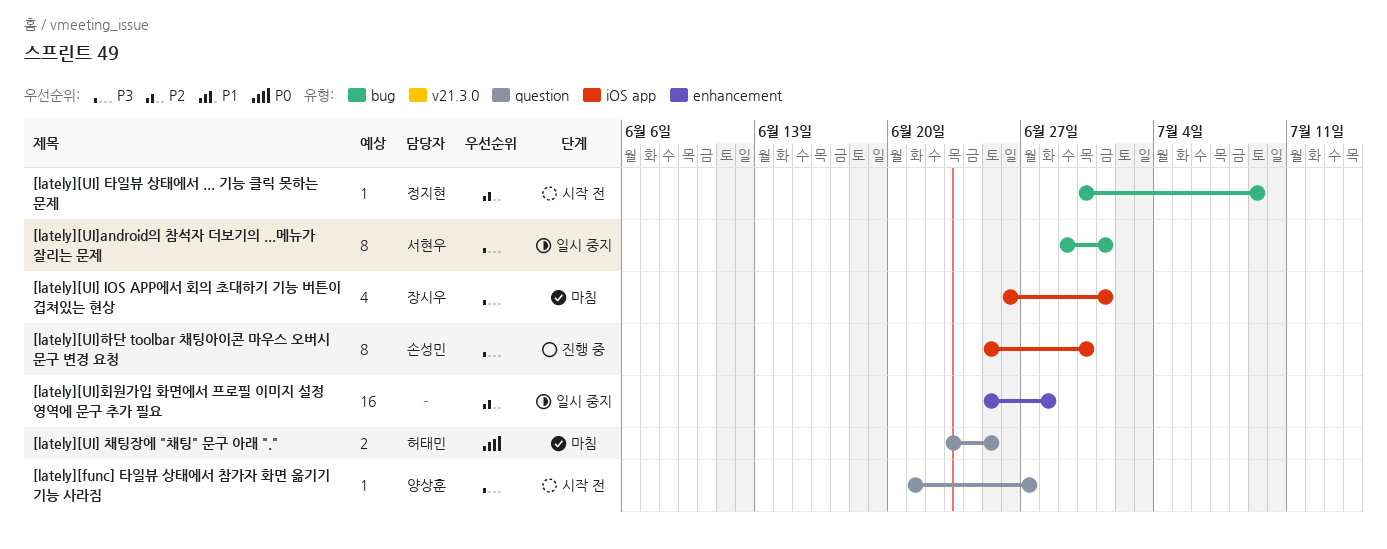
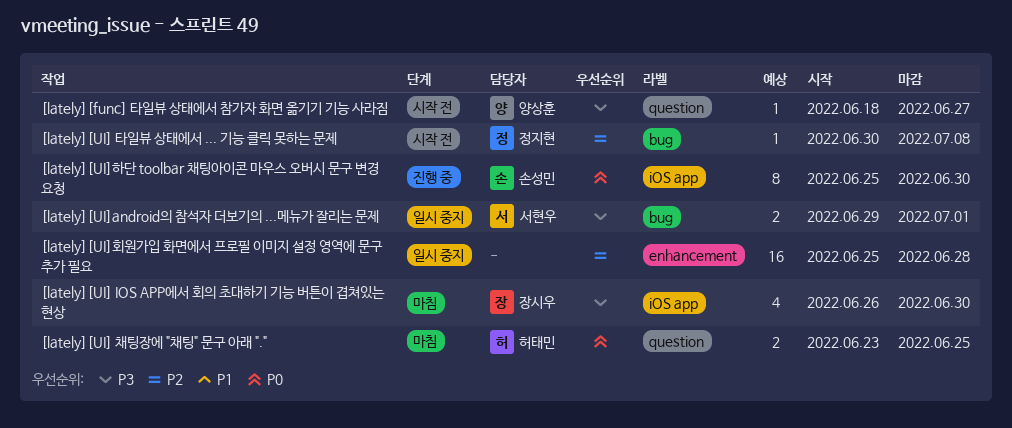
[lately][func] 타일뷰 상태에서 참가자 화면 옮기기 기능 사라짐, start: Jun 21 -> Jun 18
[lately][UI] IOS APP에서 회의 초대하기 기능 버튼이 겹쳐있는 현상, due: Jul 1 -> Jun 30
[lately][UI] 타일뷰 상태에서 ... 기능 클릭 못하는 문제, due: Jul 9 -> Jul 8
[lately][UI]android의 참석자 더보기의 ...메뉴가 잘리는 문제, estimate: 8 -> 2
[lately][UI]하단 toolbar 채팅아이콘 마우스 오버시 문구 변경 요청, priority: P3 -> P0

